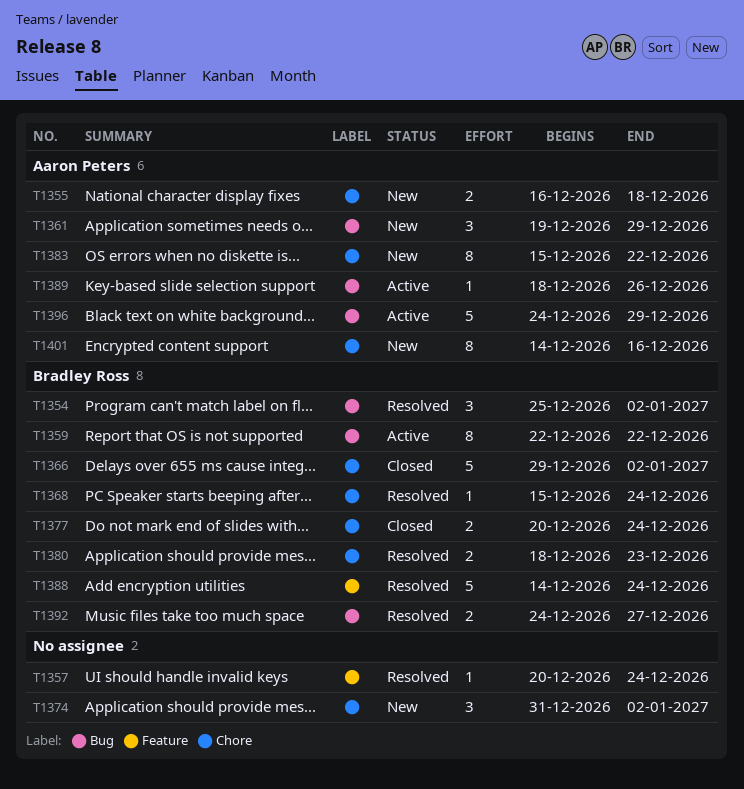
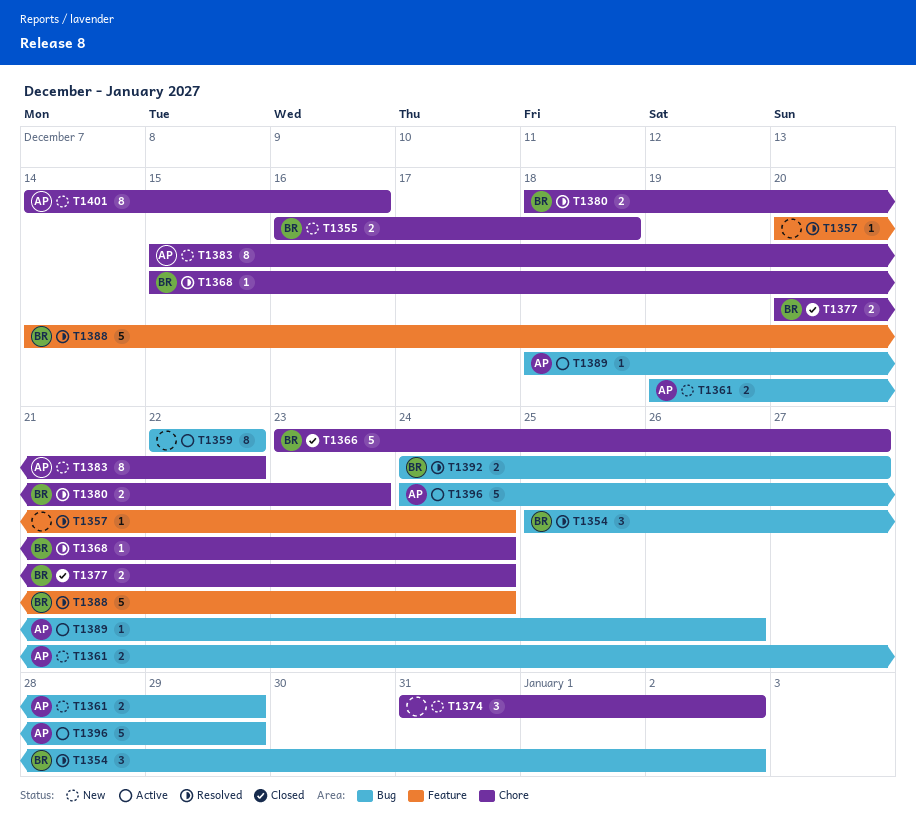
T1355, owner: Aaron Peters -> Bradley Ross
T1359, owner: Bradley Ross -> none
T1361, estimate: 3 -> 2
T1366, start: Dec 29 -> Dec 23
T1366, due: Jan 2 -> Dec 27

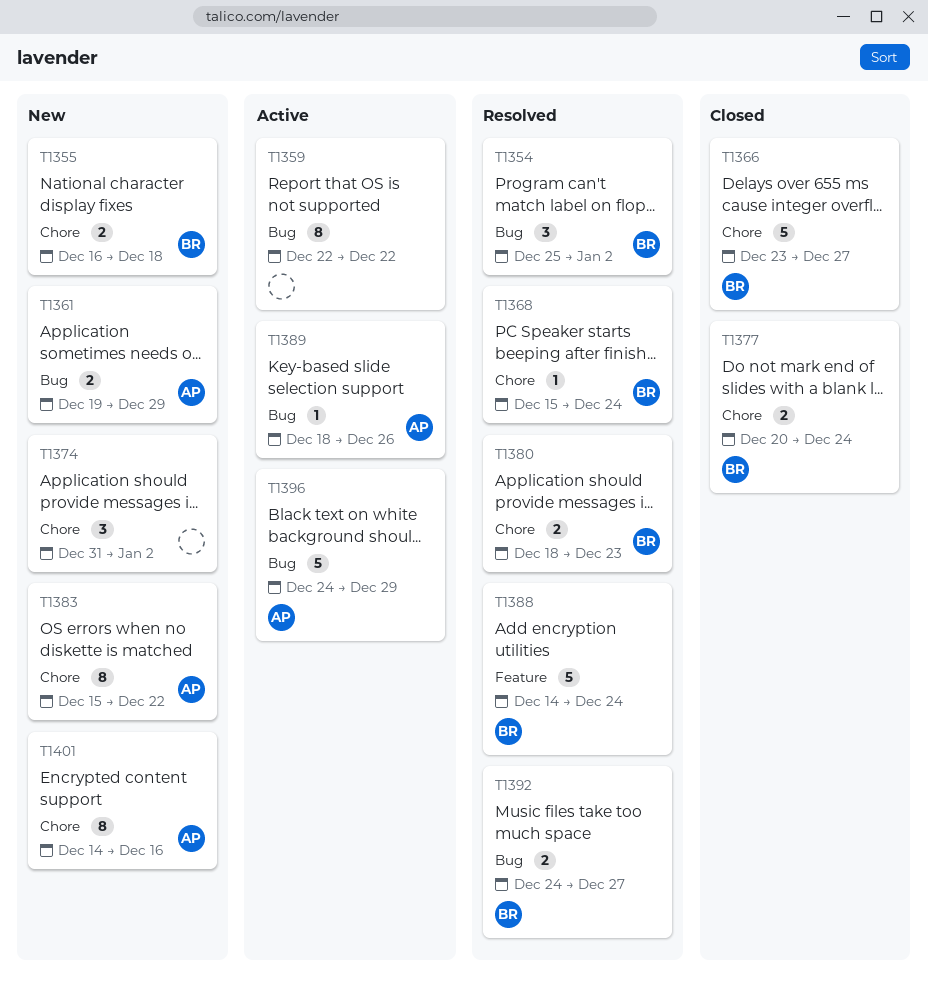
T1357: present -> none

